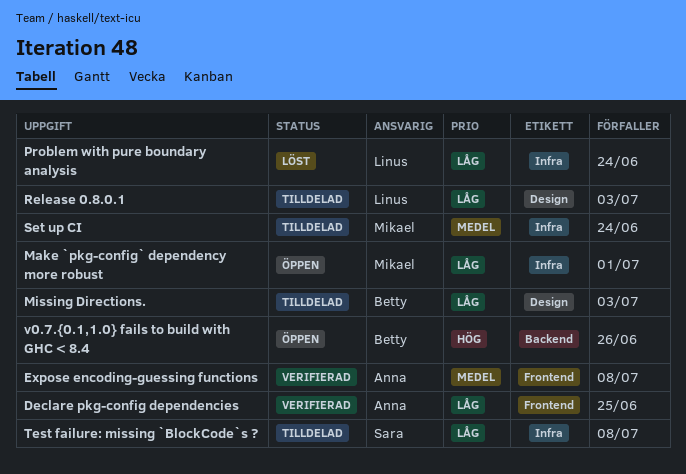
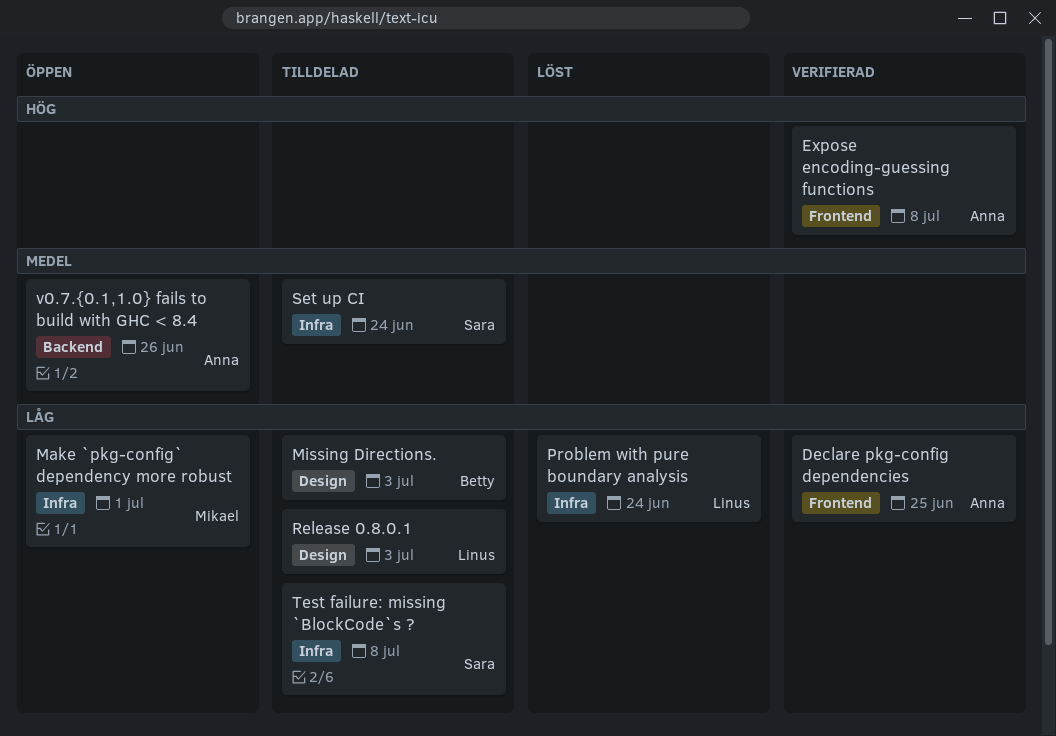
Expose encoding-guessing functions, priority: Medel -> Hög
Set up CI, owner: Mikael -> Sara
v0.7.{0.1,1.0} fails to build with GHC < 8.4, owner: Betty -> Anna
v0.7.{0.1,1.0} fails to build with GHC < 8.4, priority: Hög -> Medel

